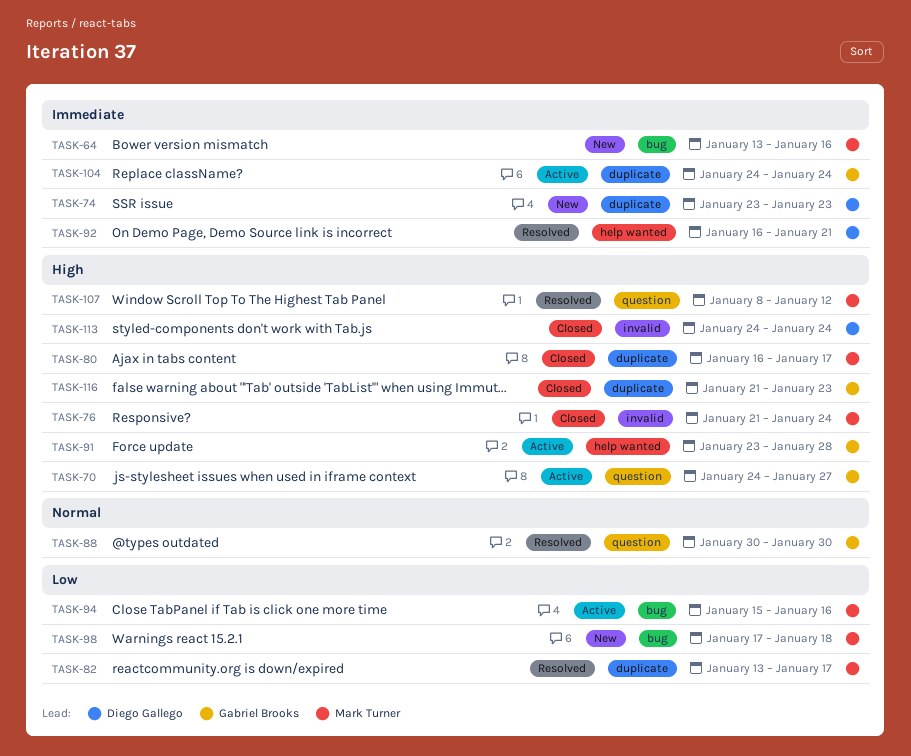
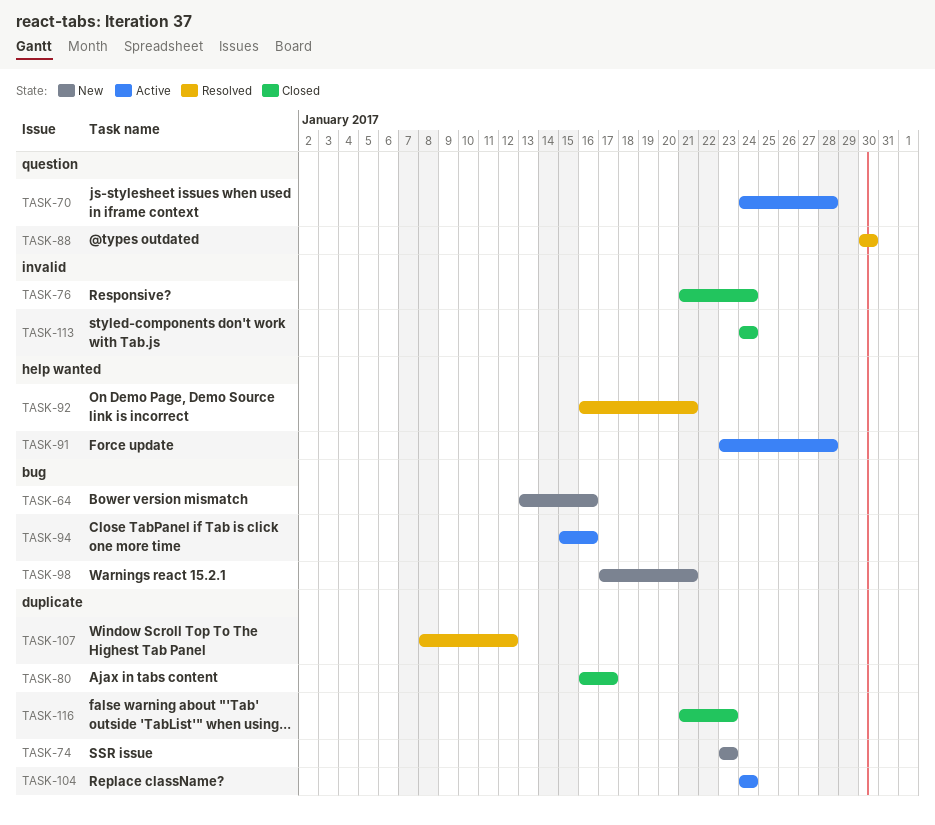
TASK-70, due: Jan 27 -> Jan 28
TASK-82: present -> none
TASK-98, due: Jan 18 -> Jan 21
TASK-107, label: question -> duplicate

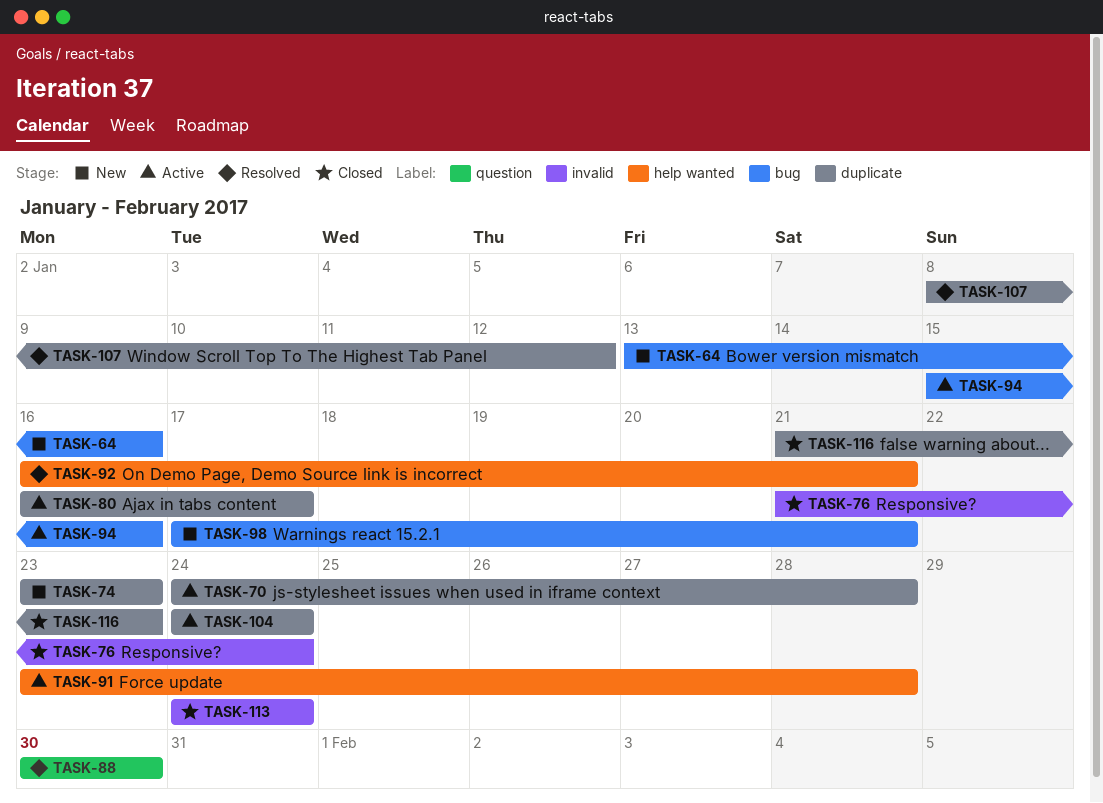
TASK-70, label: question -> duplicate
TASK-80, status: Closed -> Active

